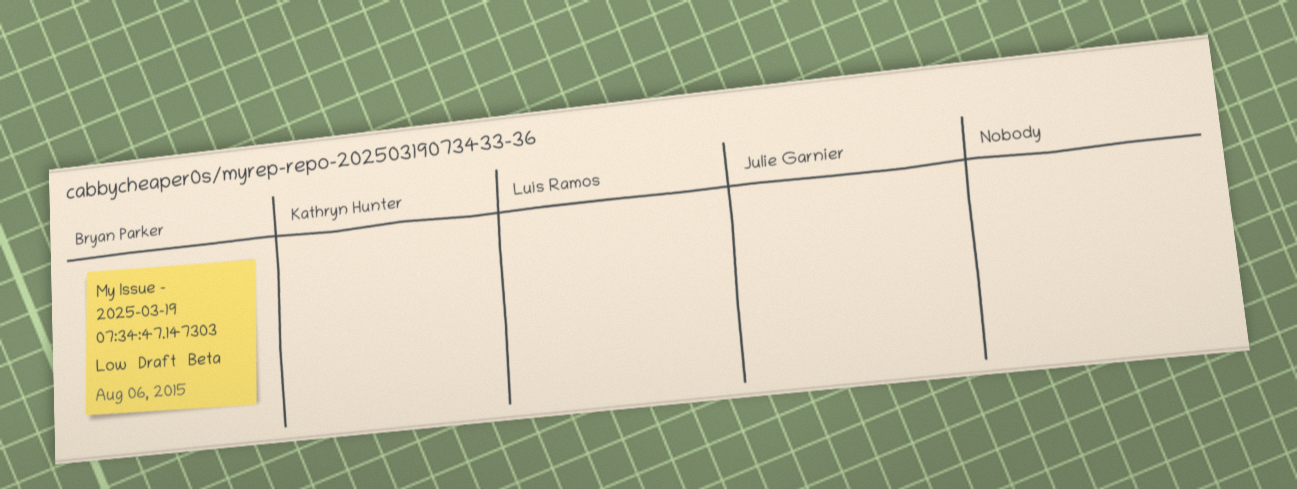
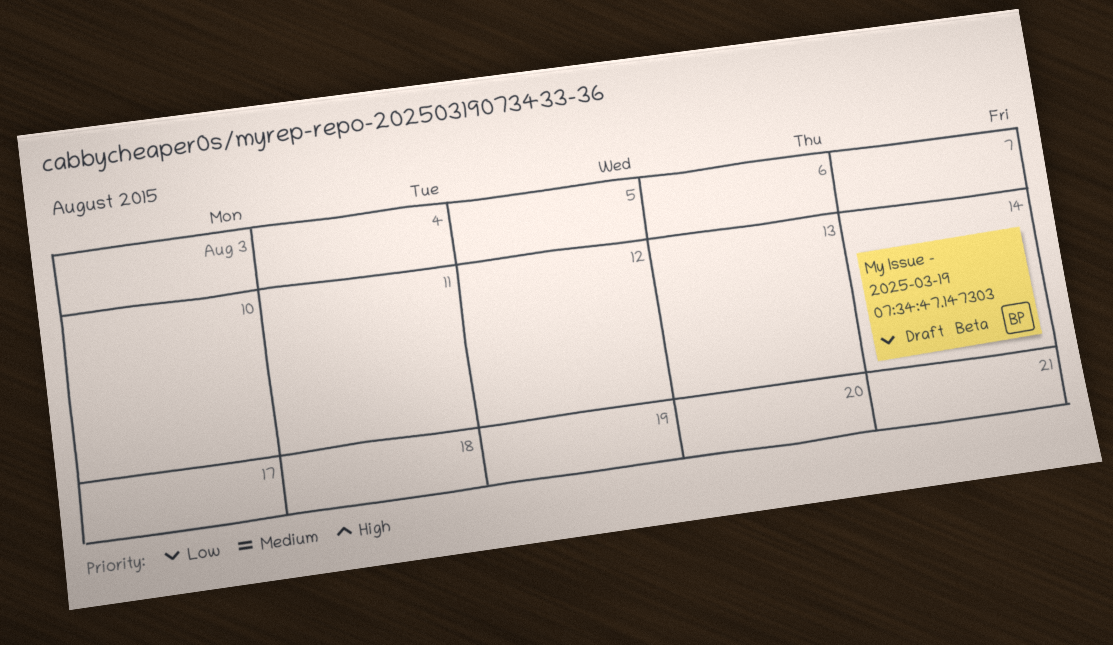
My Issue - 2025-03-19 07:34:47.147303, due: Aug 6 -> Aug 14

